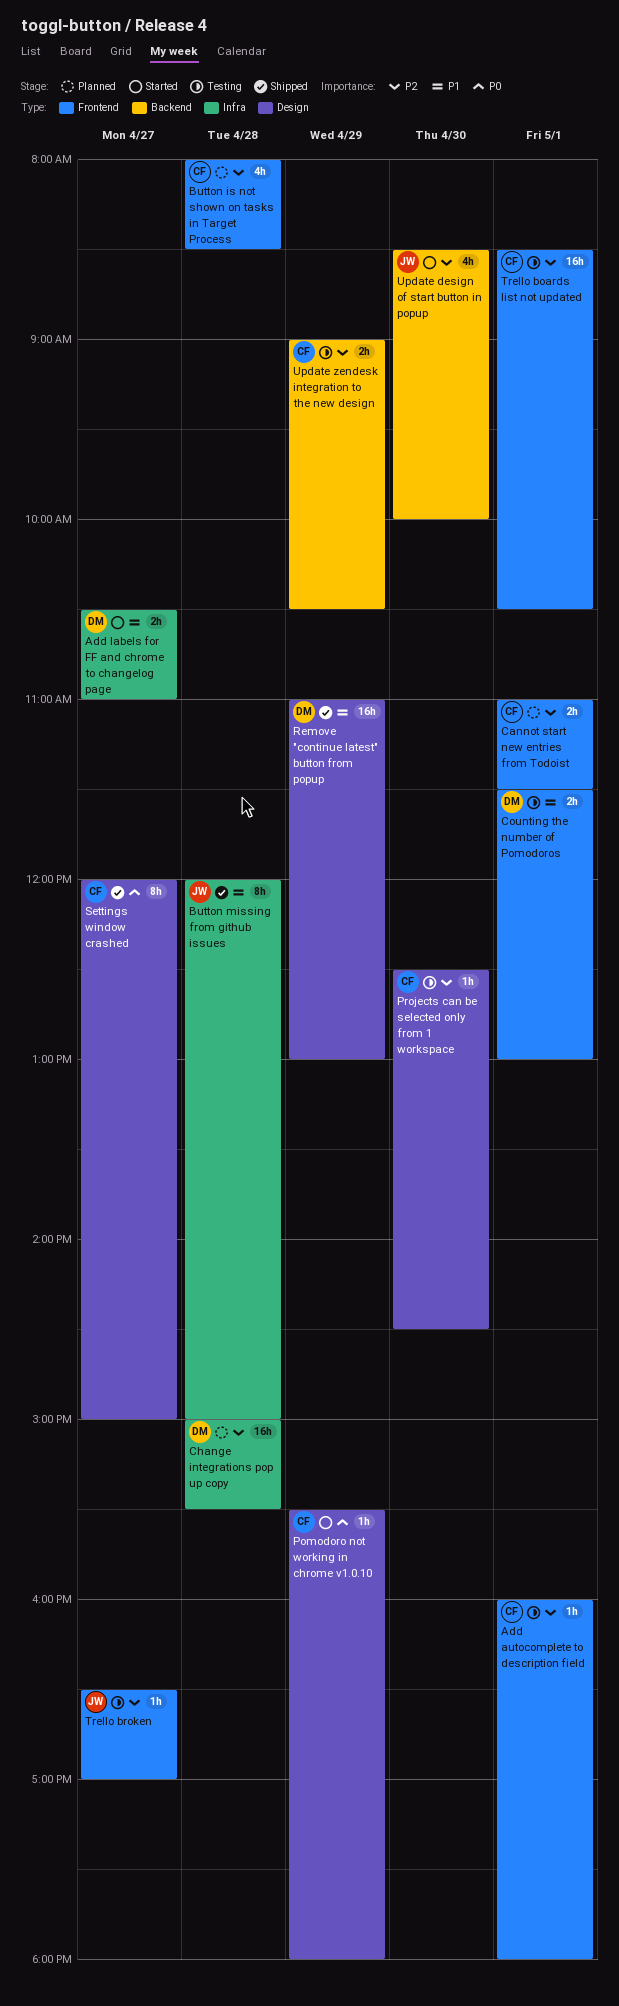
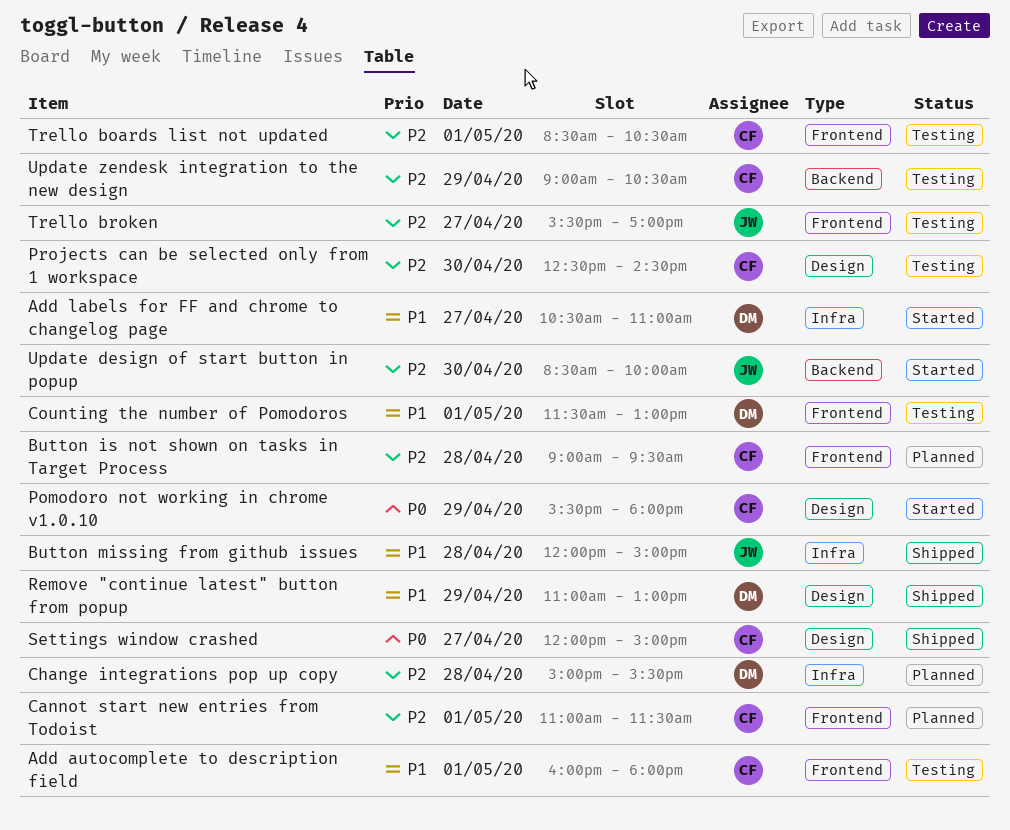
Add autocomplete to description field, priority: P2 -> P1
Button is not shown on tasks in Target Process, begins: 08:00 -> 09:00
Button is not shown on tasks in Target Process, ends: 08:30 -> 09:30
Trello broken, begins: 16:30 -> 15:30

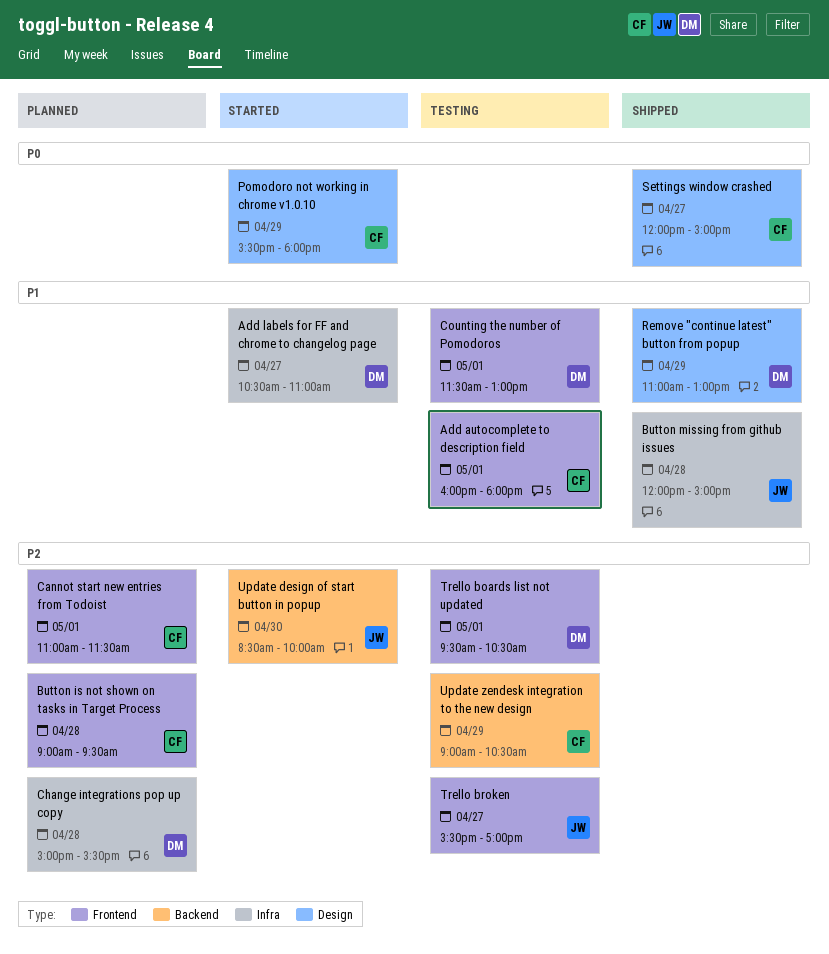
Projects can be selected only from 1 workspace: present -> none
Trello boards list not updated, owner: CF -> DM
Trello boards list not updated, begins: 08:30 -> 09:30

